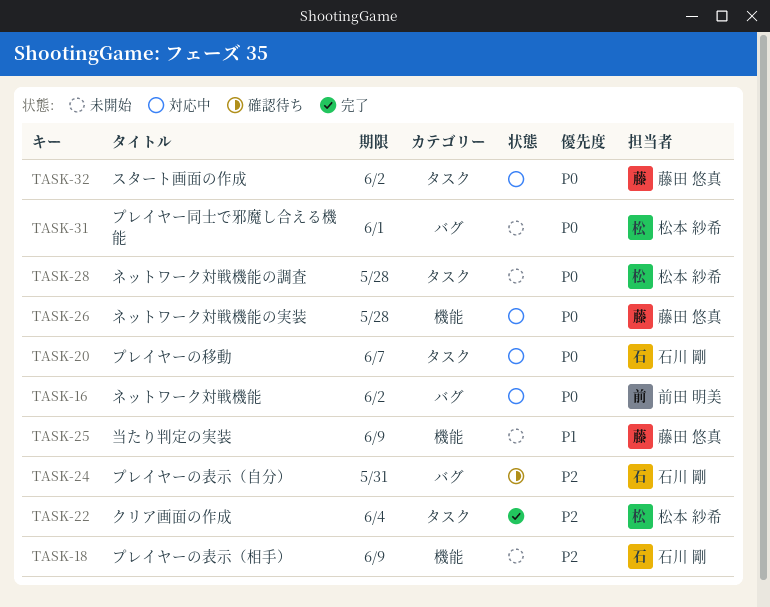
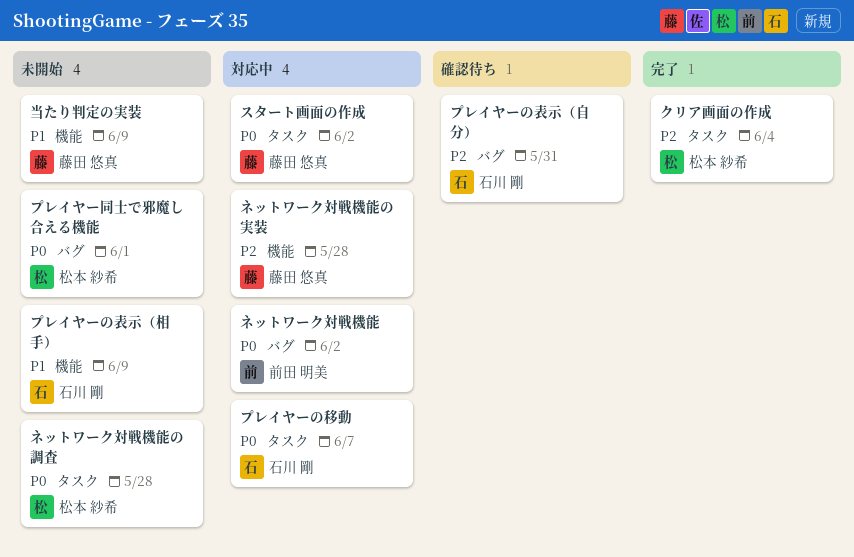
ネットワーク対戦機能の実装, priority: P0 -> P2
プレイヤーの表示（相手）, priority: P2 -> P1

